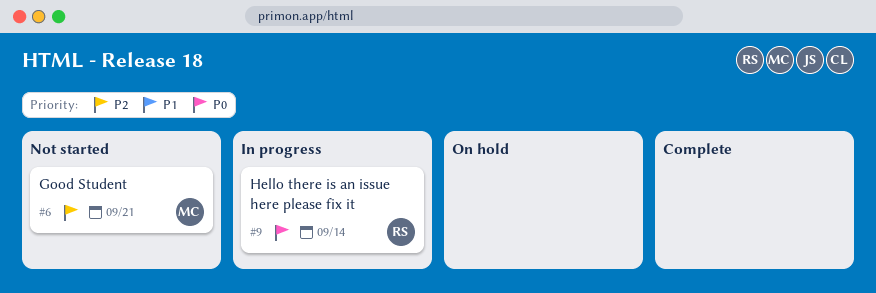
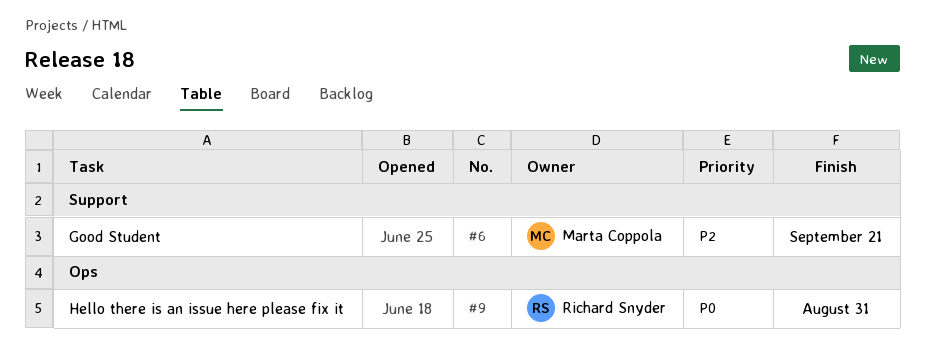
#9, due: Sep 14 -> Aug 31

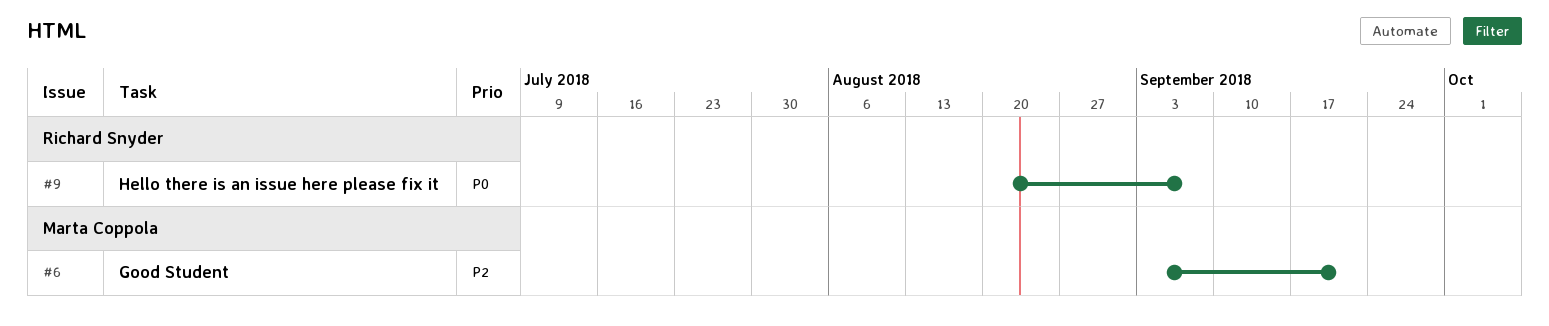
#9, due: Aug 31 -> Sep 7

